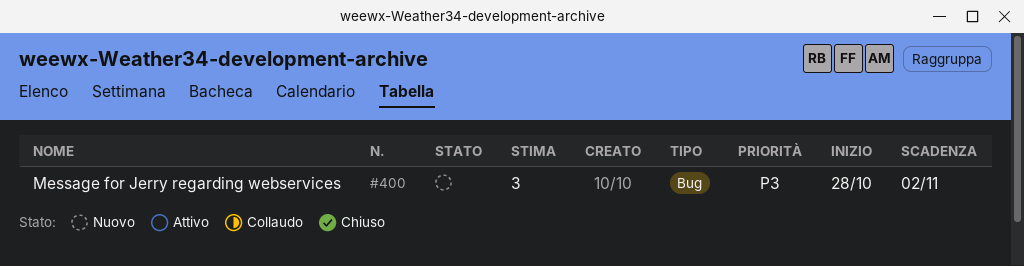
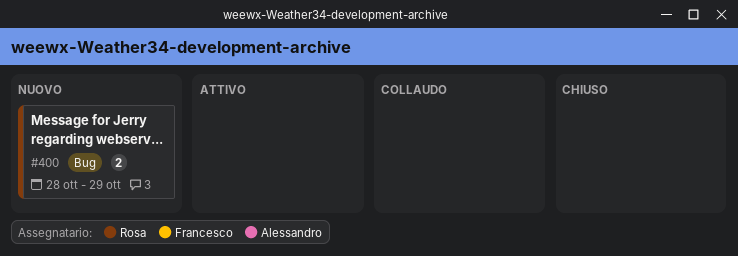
#400, estimate: 3 -> 2
#400, due: Nov 2 -> Oct 29

